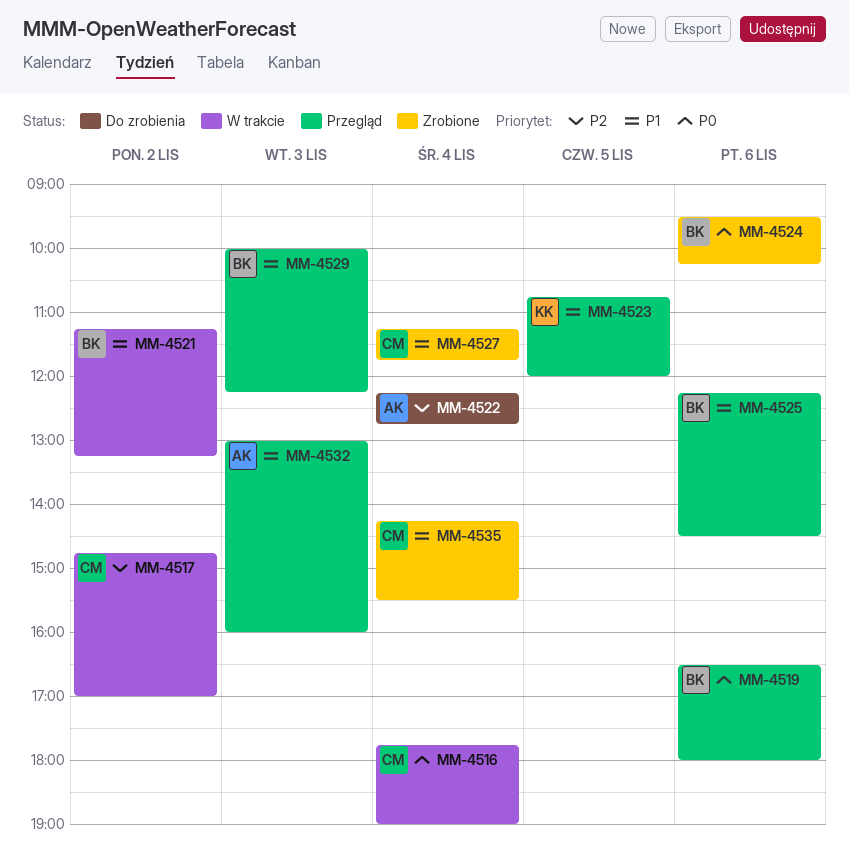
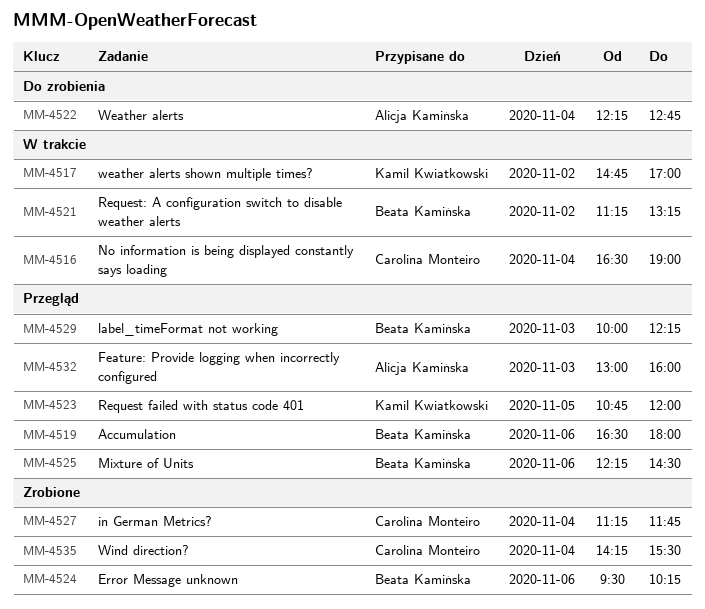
MM-4516, begins: 17:45 -> 16:30
MM-4517, owner: Carolina Monteiro -> Kamil Kwiatkowski

